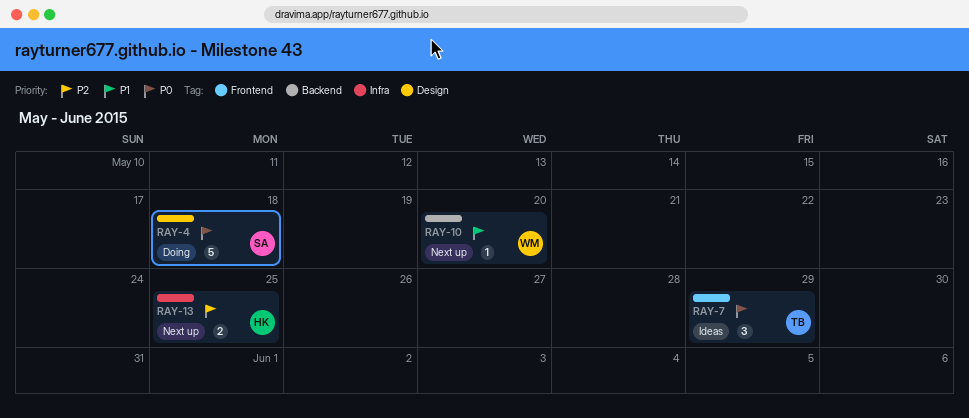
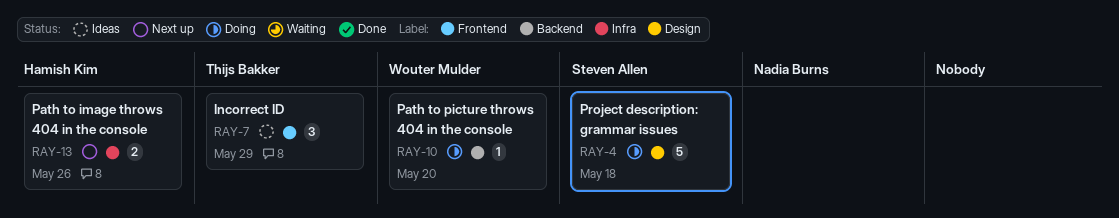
RAY-10, status: Next up -> Doing
RAY-13, due: May 25 -> May 26

